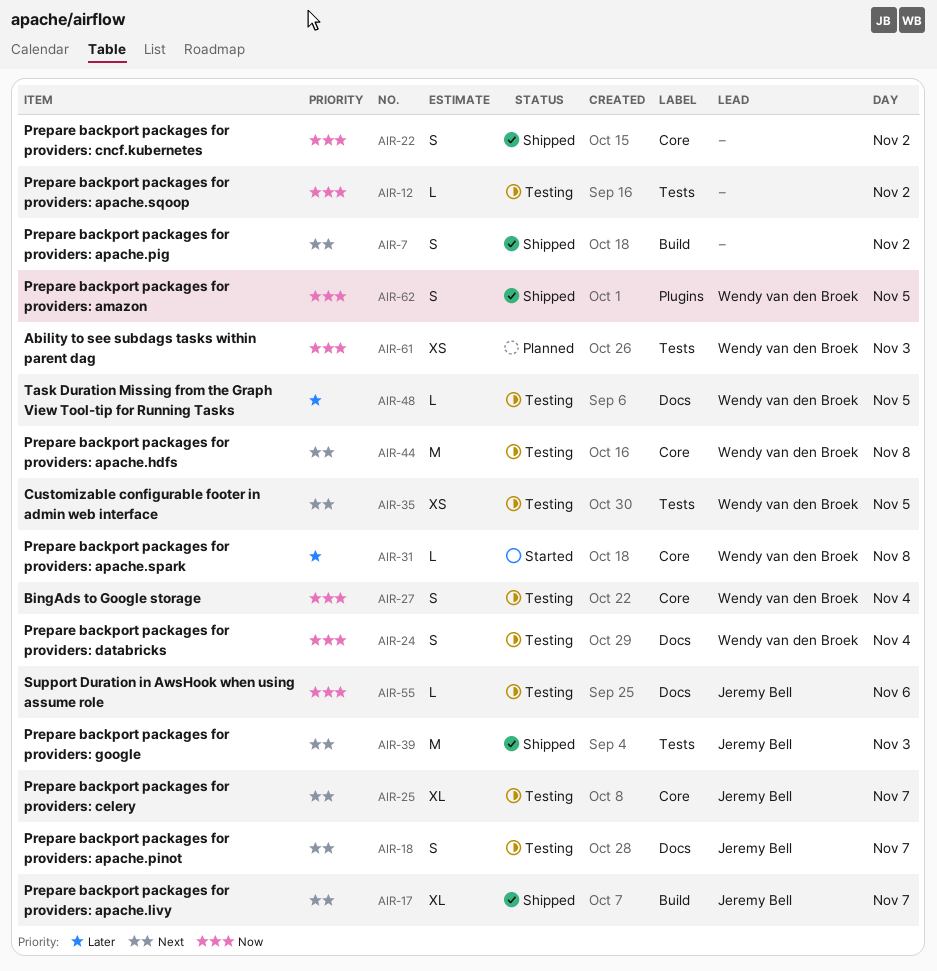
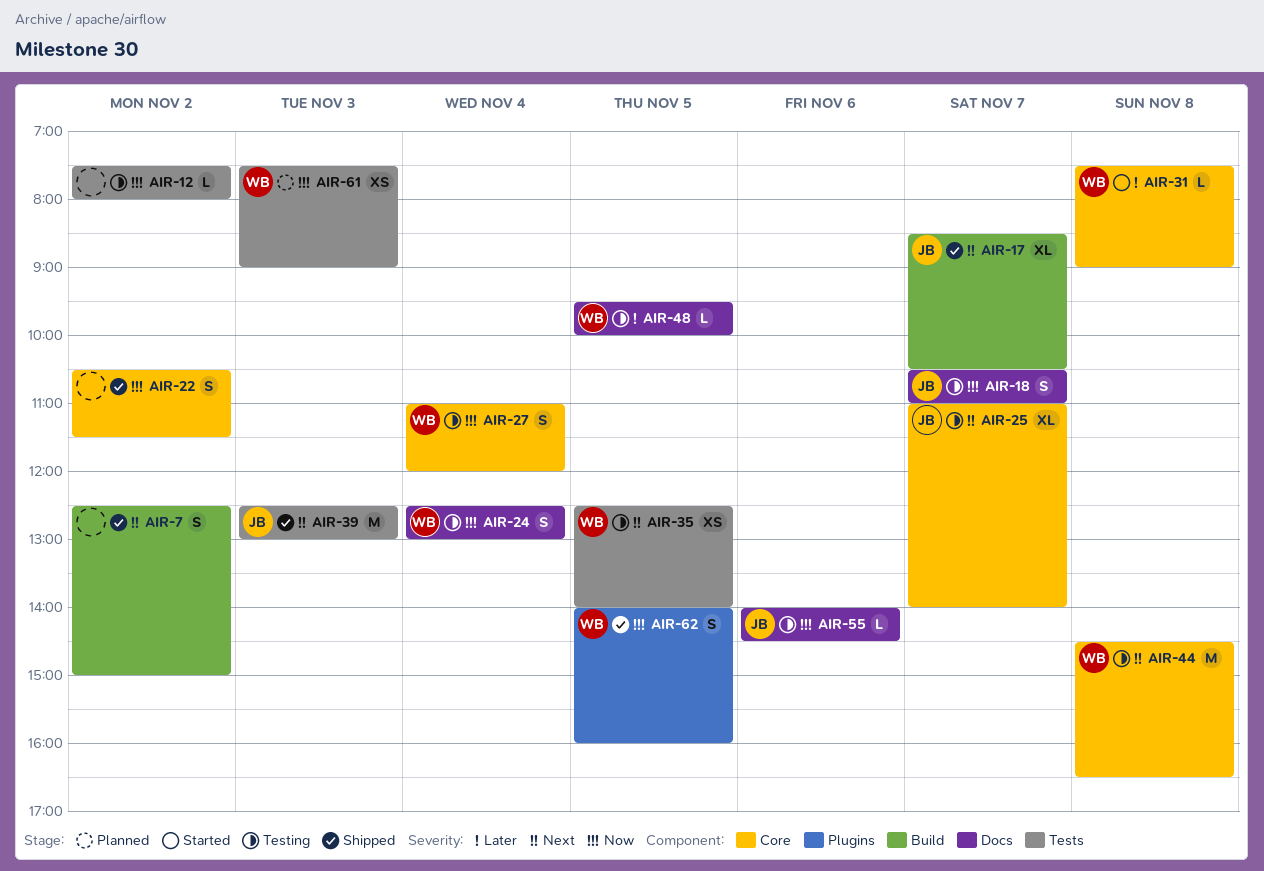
AIR-18, priority: Next -> Now

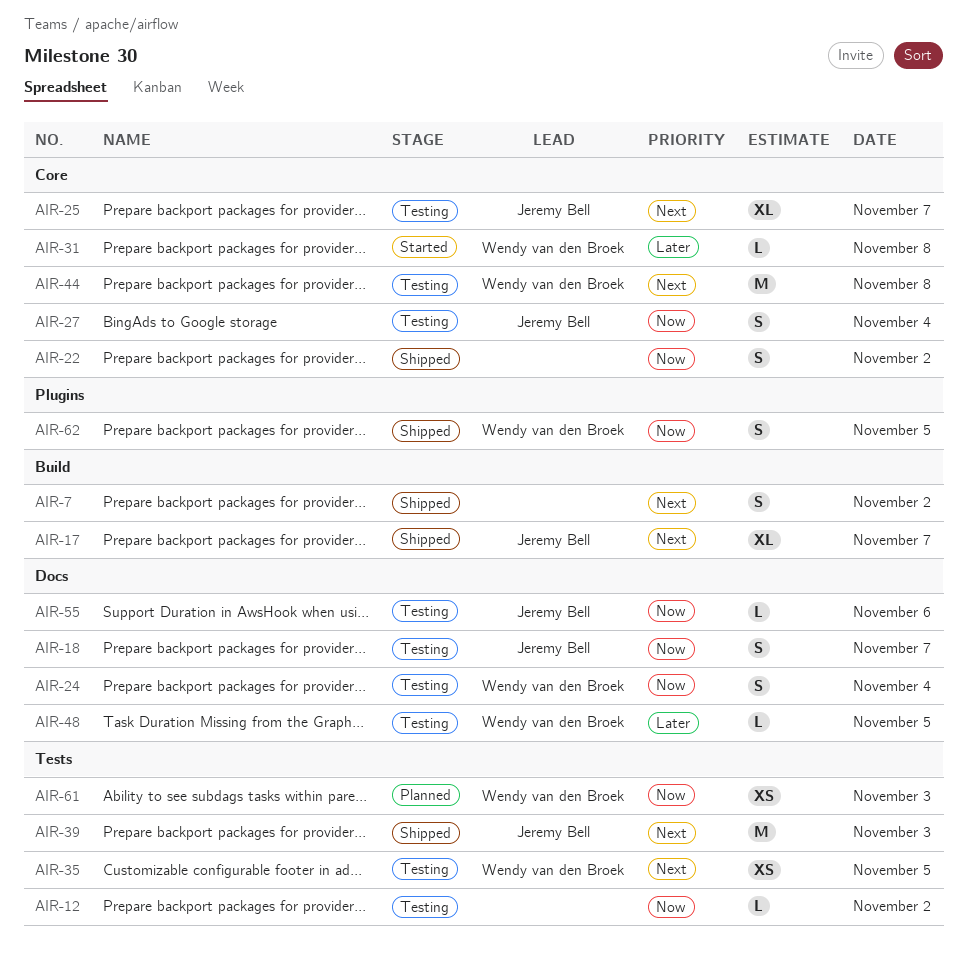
AIR-27, owner: Wendy van den Broek -> Jeremy Bell

